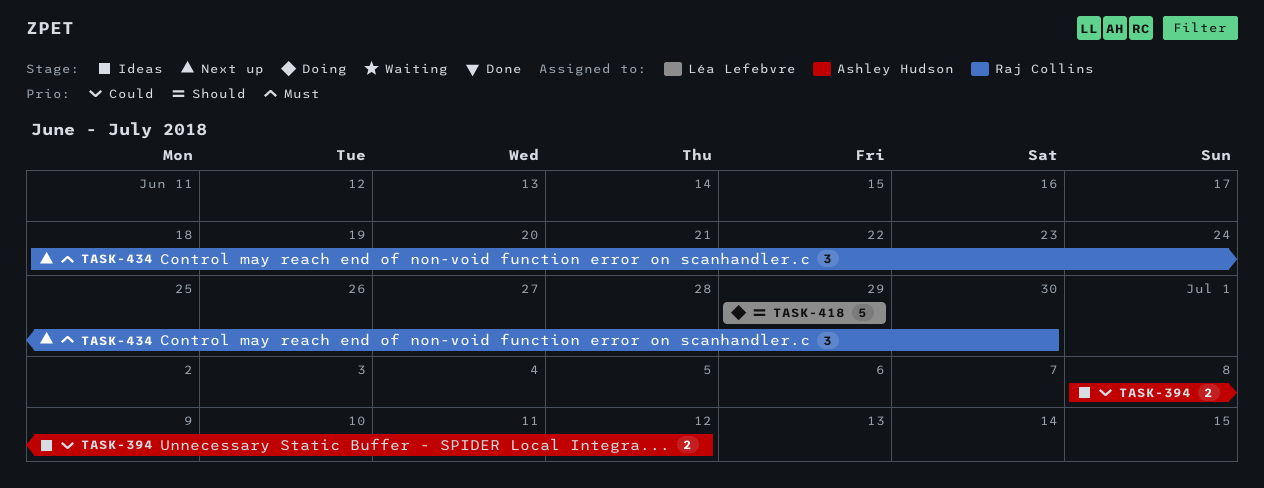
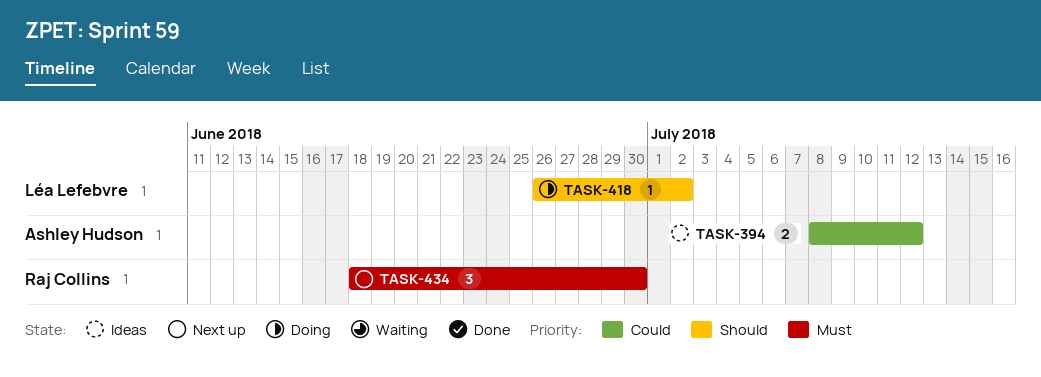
TASK-418, estimate: 5 -> 1
TASK-418, start: Jun 29 -> Jun 26
TASK-418, due: Jun 29 -> Jul 2

